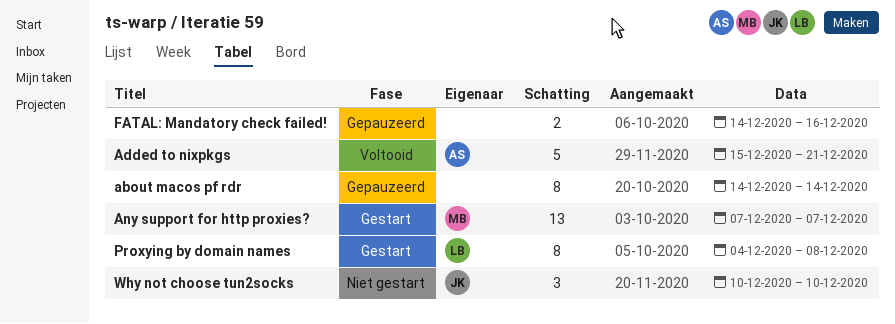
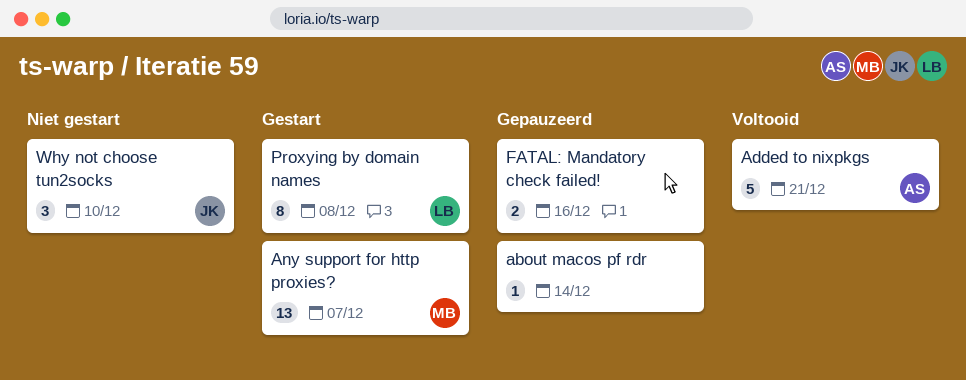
about macos pf rdr, estimate: 8 -> 1

